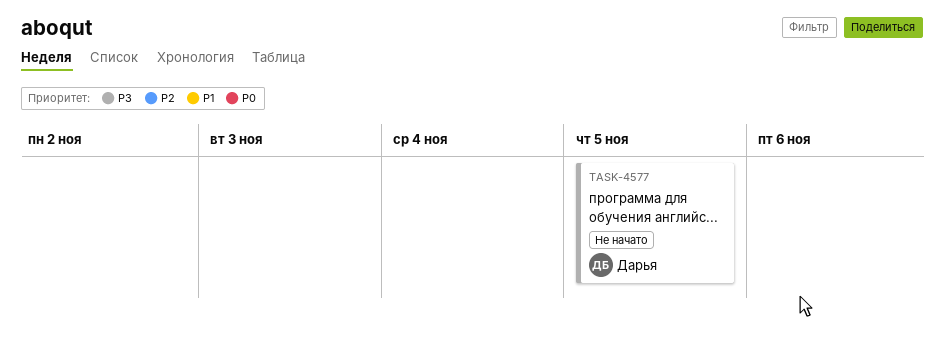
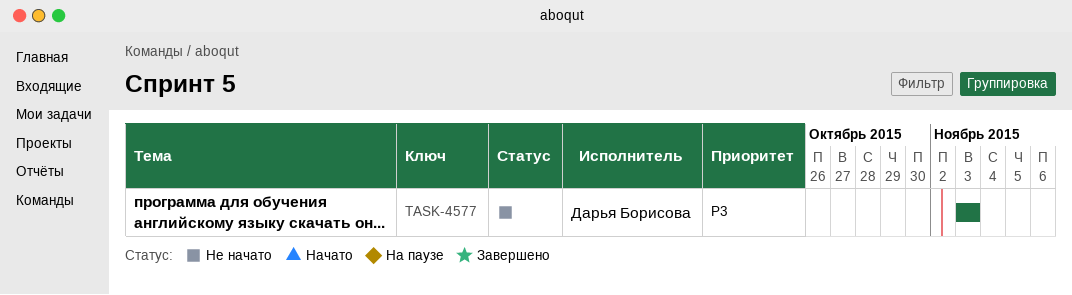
TASK-4577, due: Nov 5 -> Nov 3

